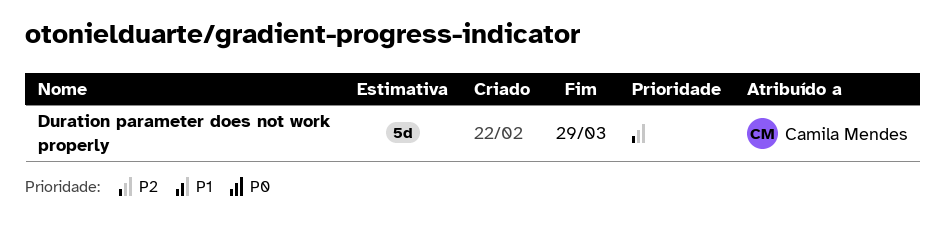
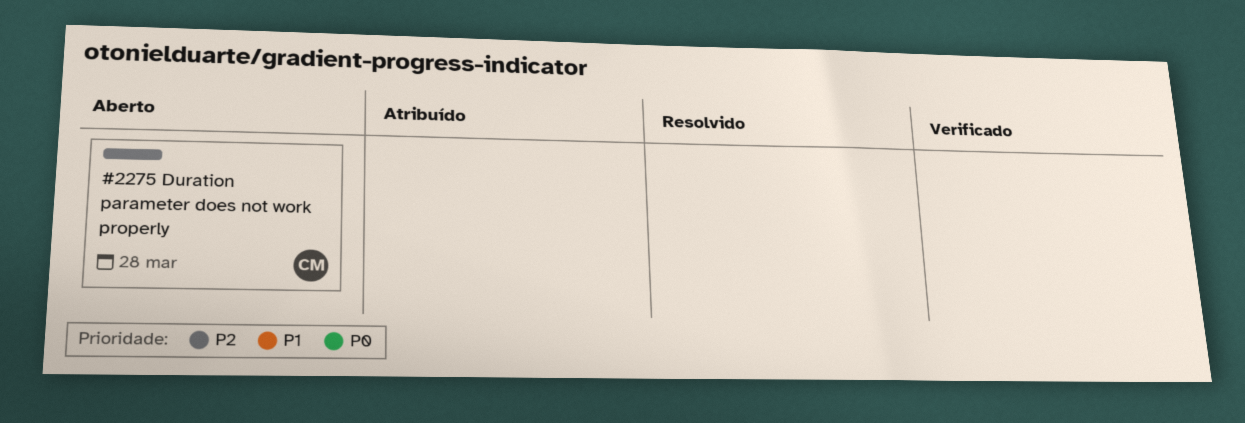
Duration parameter does not work properly, due: Mar 29 -> Mar 28

